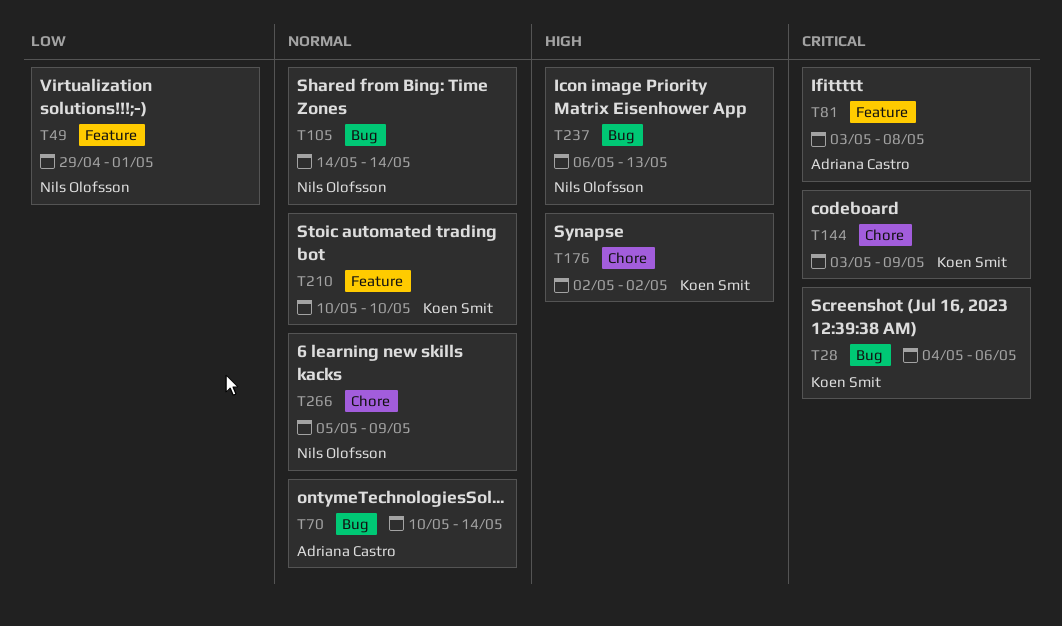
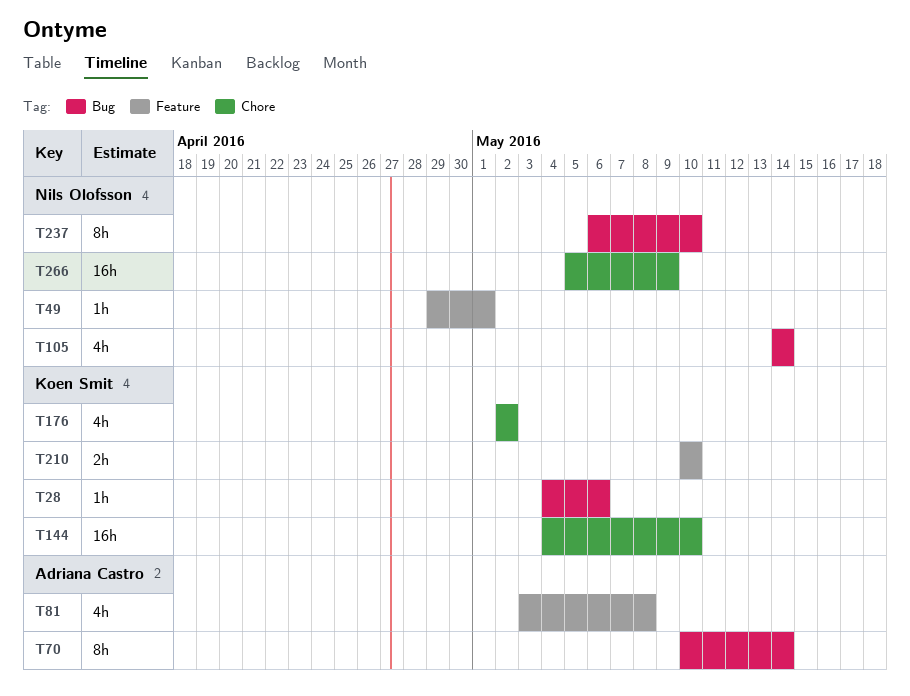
T144, start: May 3 -> May 4
T144, due: May 9 -> May 10
T237, due: May 13 -> May 10

